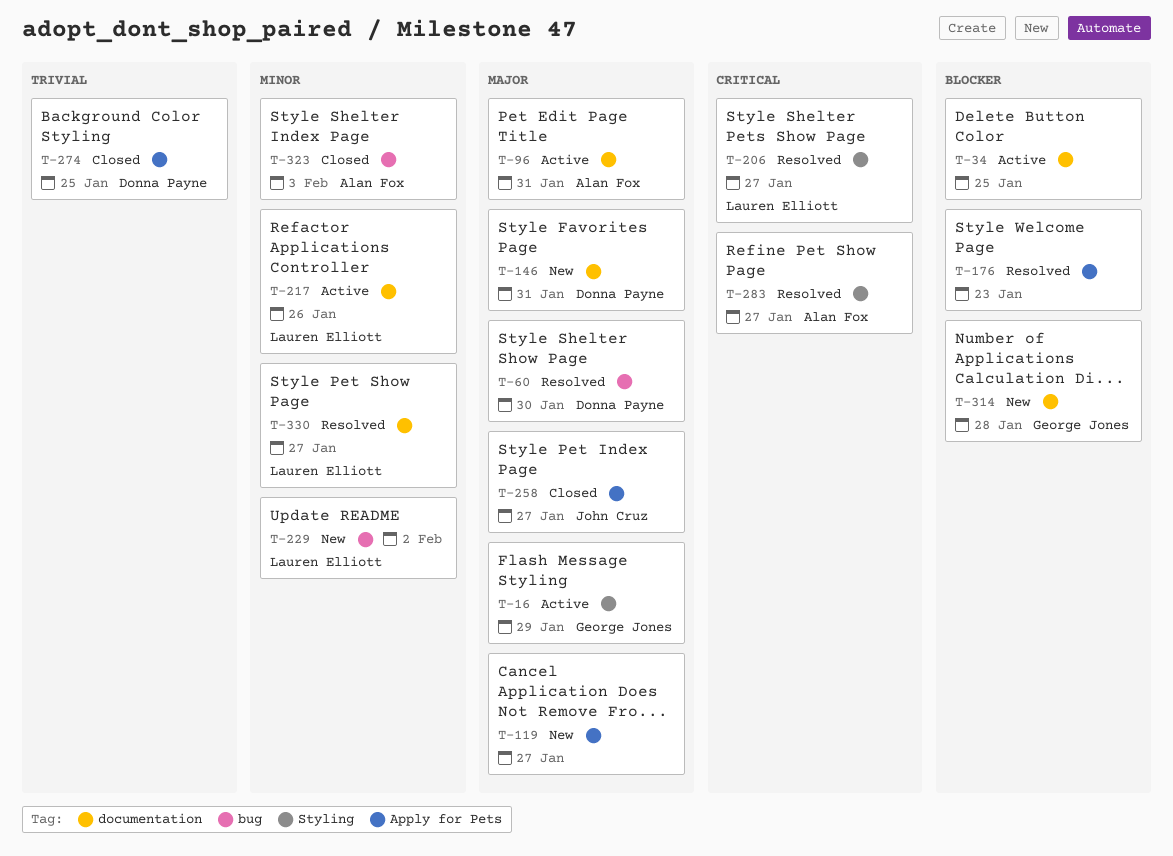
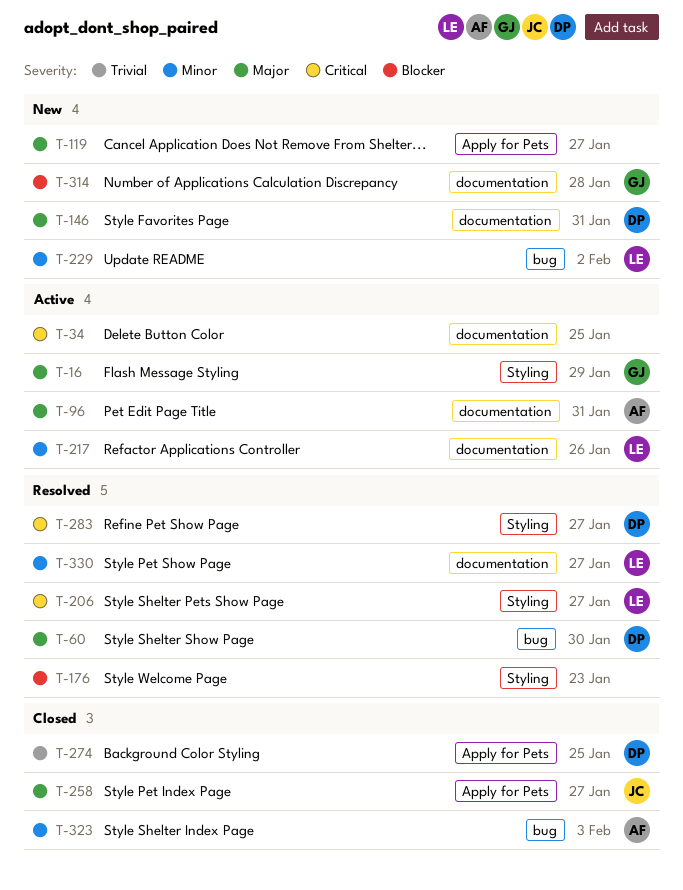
T-34, priority: Blocker -> Critical
T-176, label: Apply for Pets -> Styling
T-283, owner: Alan Fox -> Donna Payne

